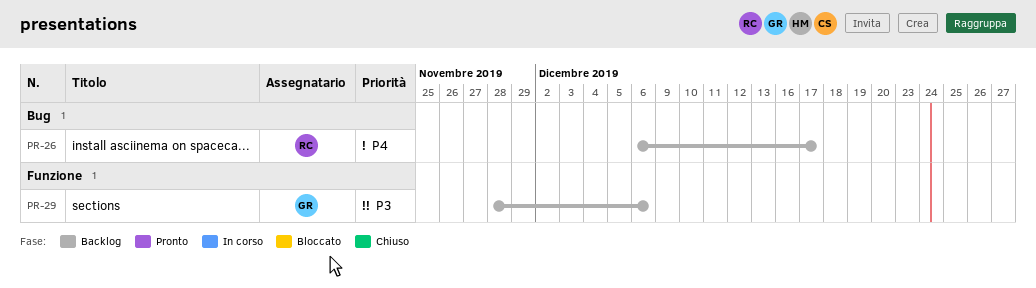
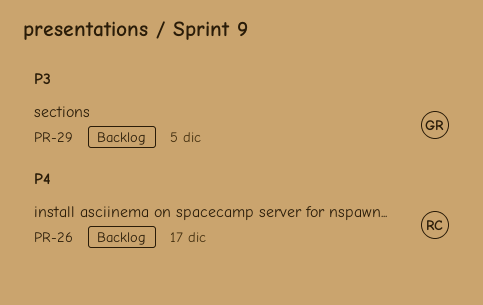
PR-29, due: Dec 6 -> Dec 5

